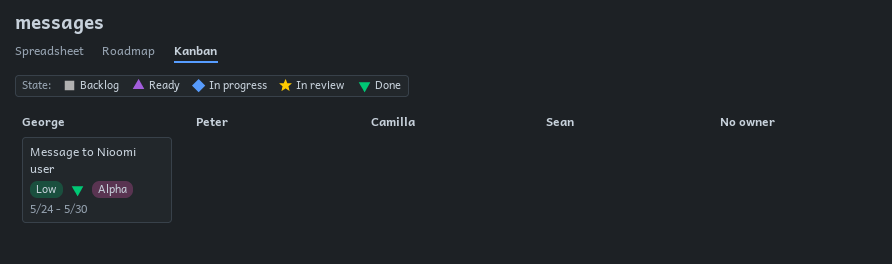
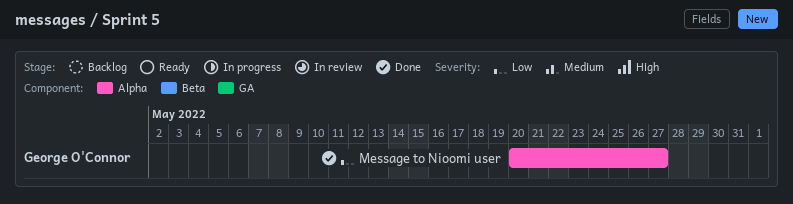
Message to Nioomi user, start: May 24 -> May 20
Message to Nioomi user, due: May 30 -> May 27

